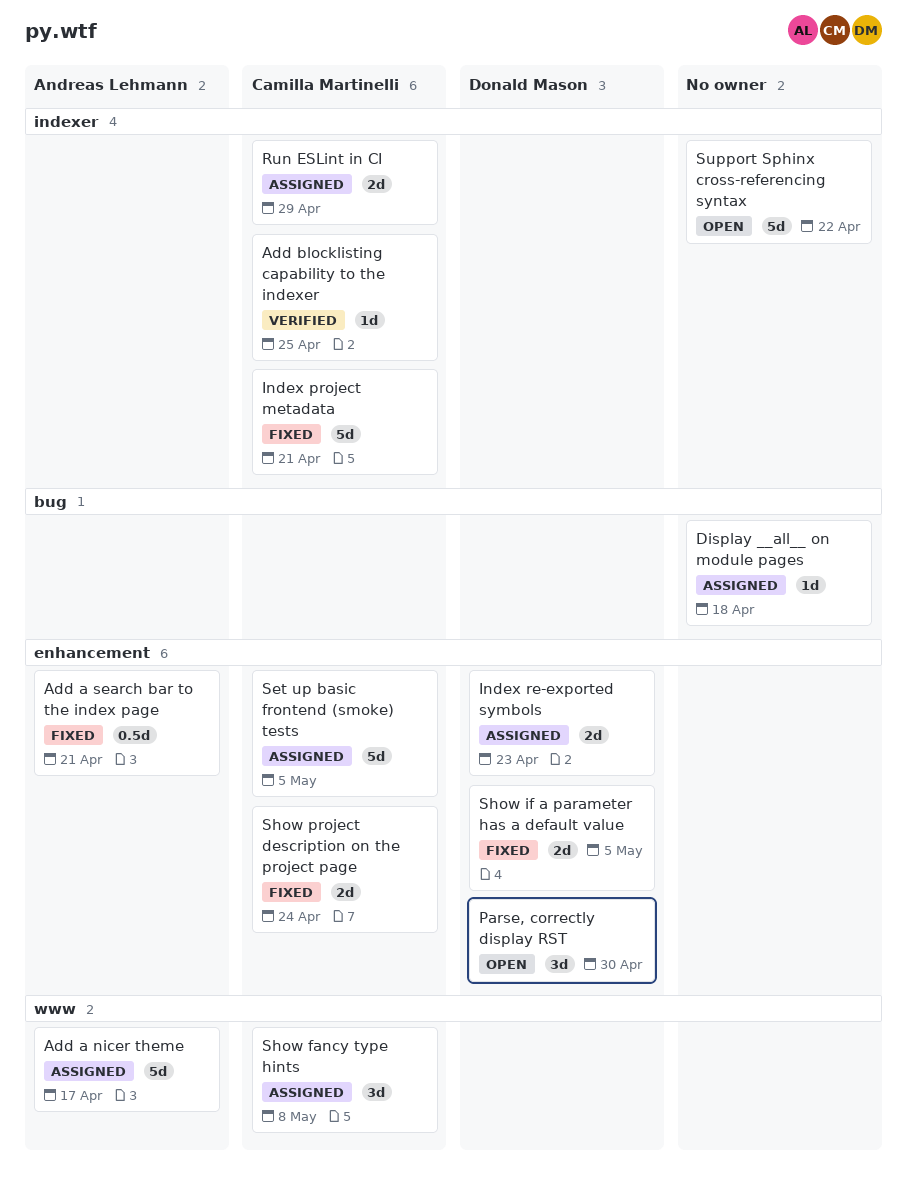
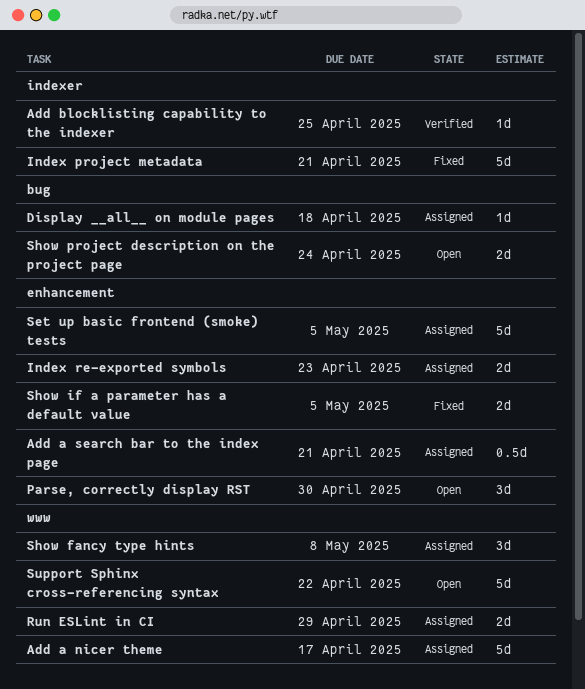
Add a search bar to the index page, status: Fixed -> Assigned
Run ESLint in CI, label: indexer -> www
Show project description on the project page, status: Fixed -> Open
Show project description on the project page, label: enhancement -> bug
Support Sphinx cross-referencing syntax, label: indexer -> www

